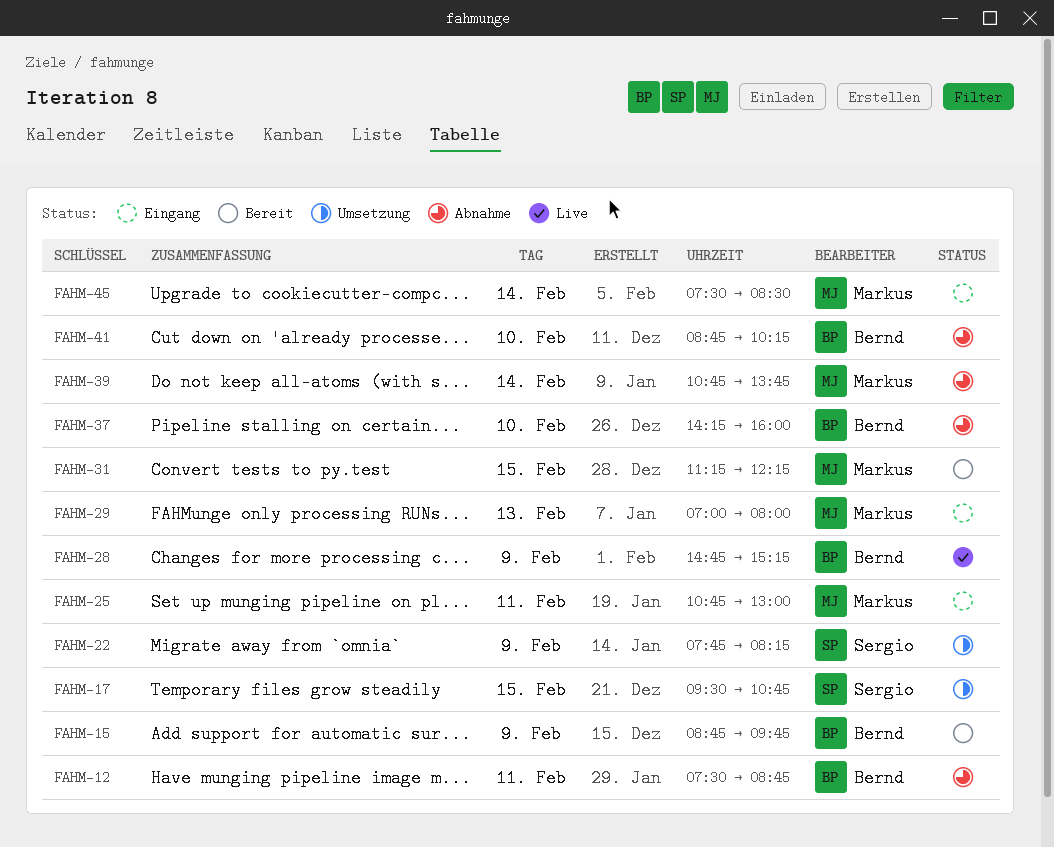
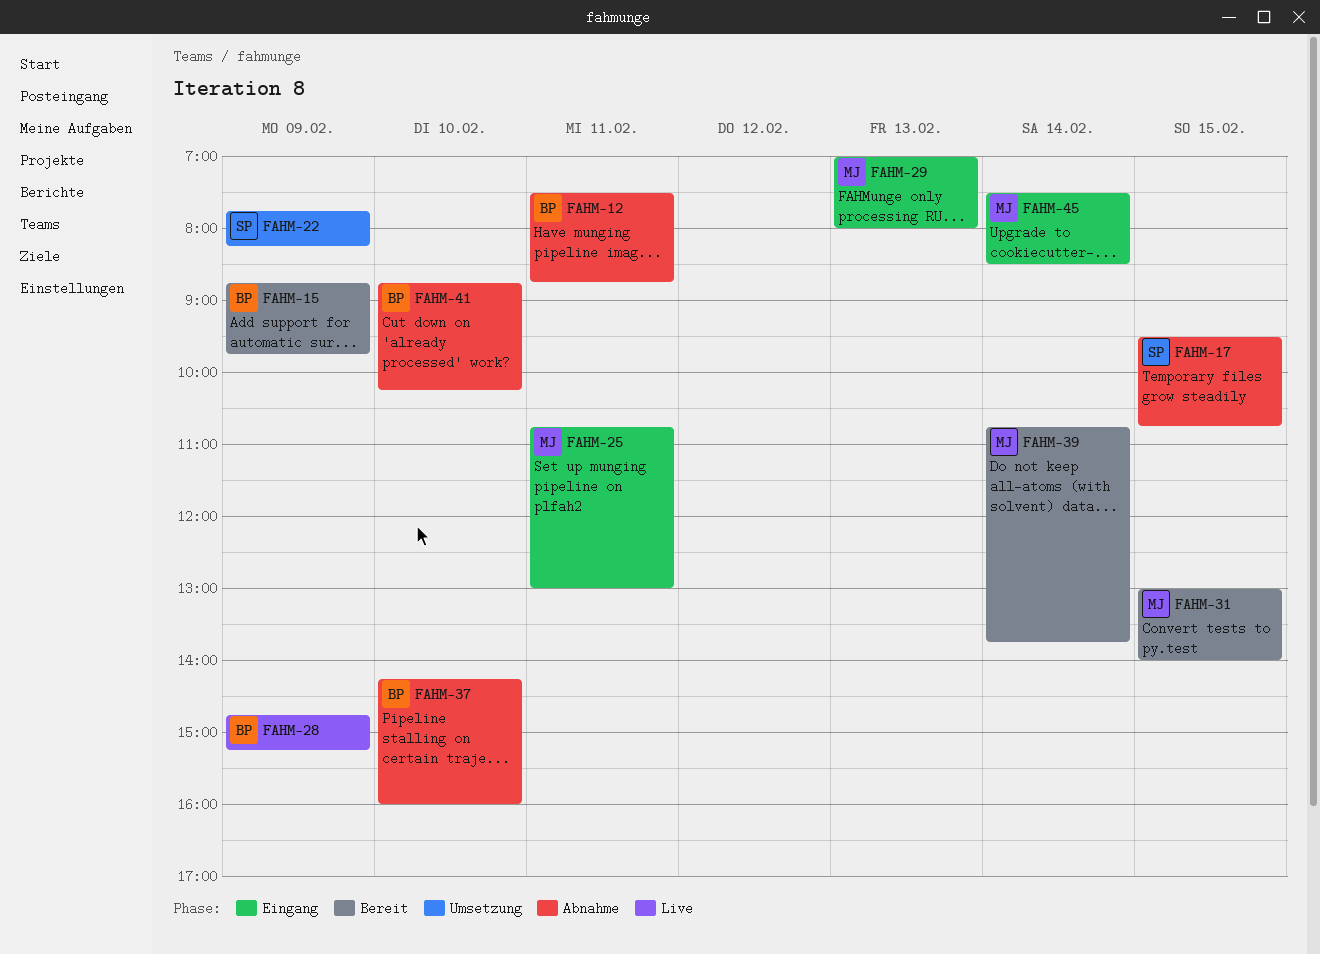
FAHM-17, status: Umsetzung -> Abnahme
FAHM-31, begins: 11:15 -> 13:00
FAHM-31, ends: 12:15 -> 14:00
FAHM-39, status: Abnahme -> Bereit

